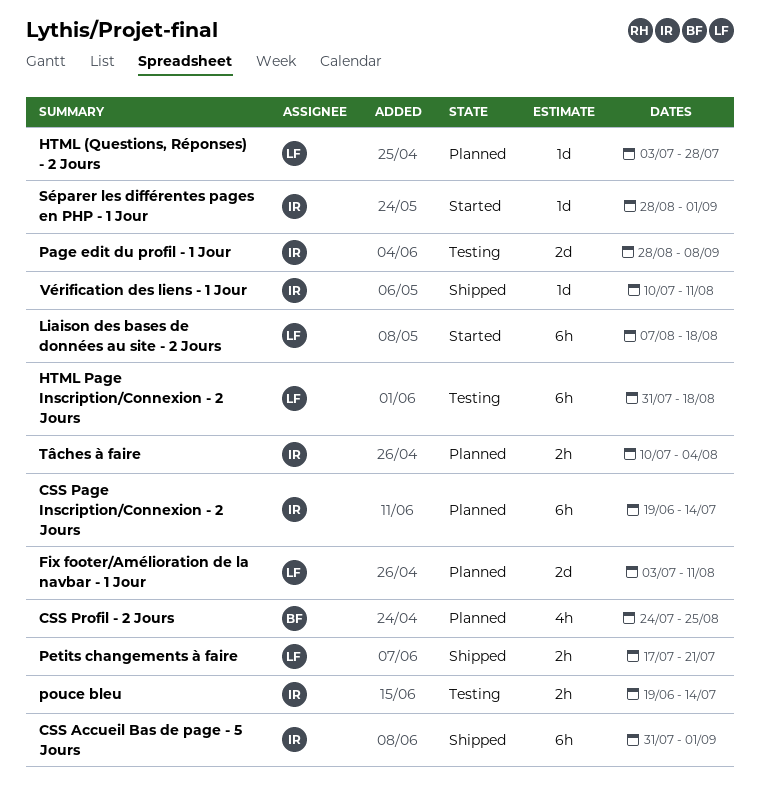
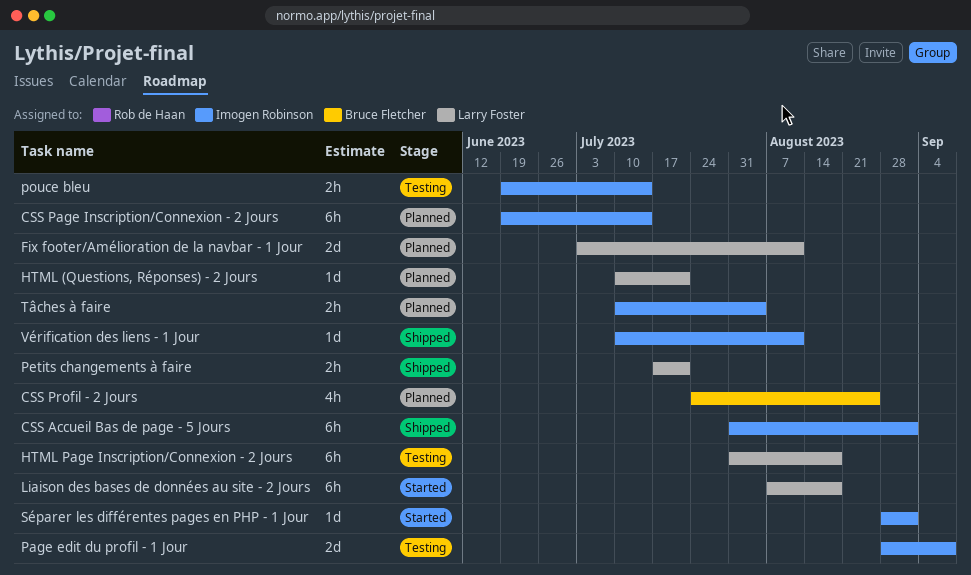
HTML (Questions, Réponses) - 2 Jours, start: Jul 3 -> Jul 10
HTML (Questions, Réponses) - 2 Jours, due: Jul 28 -> Jul 21

